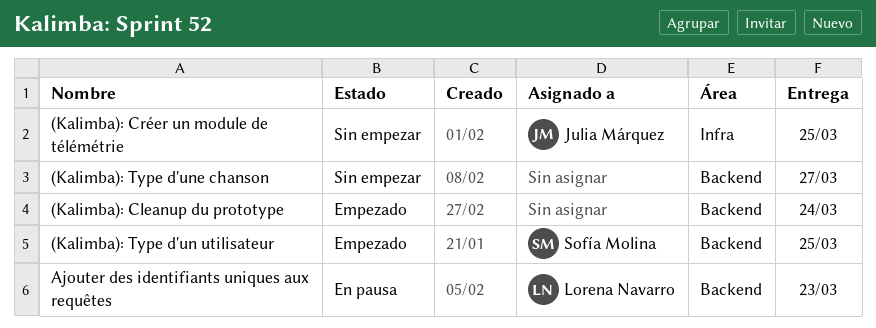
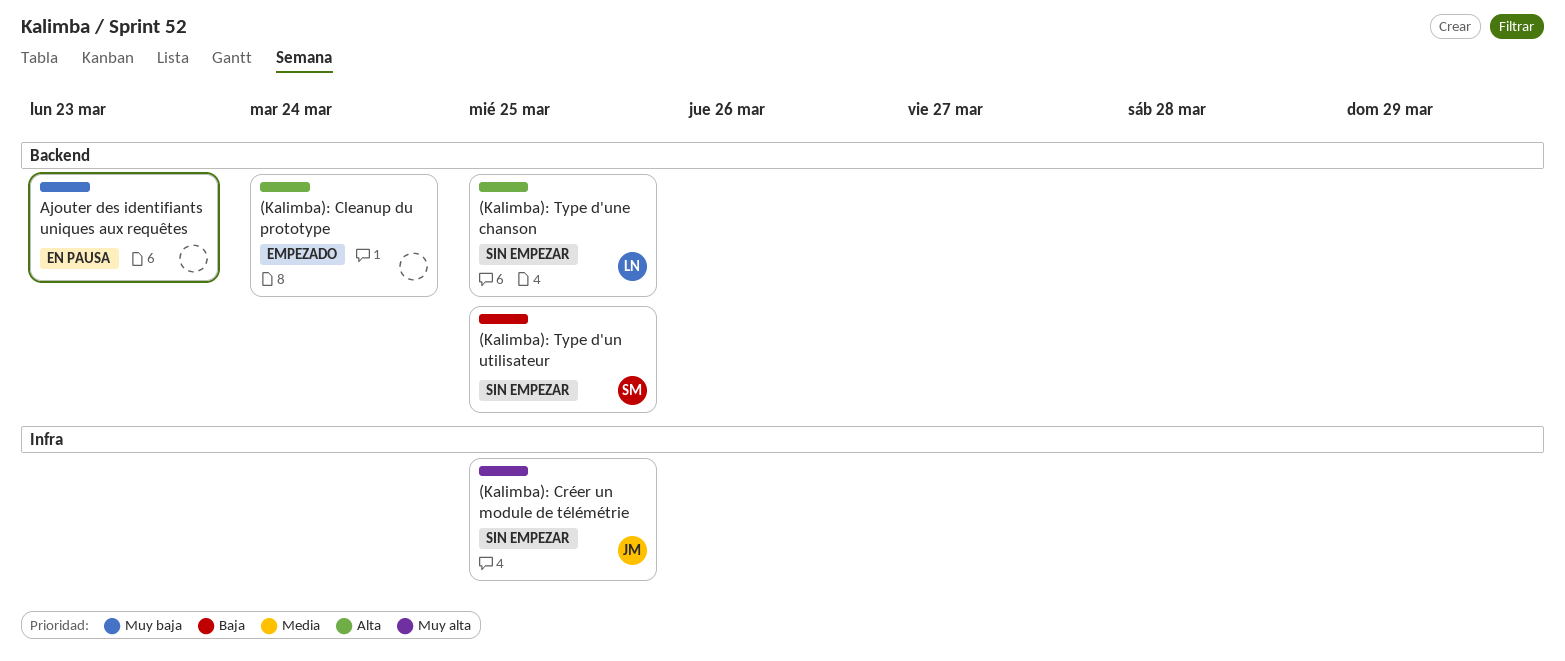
(Kalimba): Type d'un utilisateur, status: Empezado -> Sin empezar
(Kalimba): Type d'une chanson, owner: none -> Lorena Navarro
(Kalimba): Type d'une chanson, due: Mar 27 -> Mar 25
Ajouter des identifiants uniques aux requêtes, owner: Lorena Navarro -> none

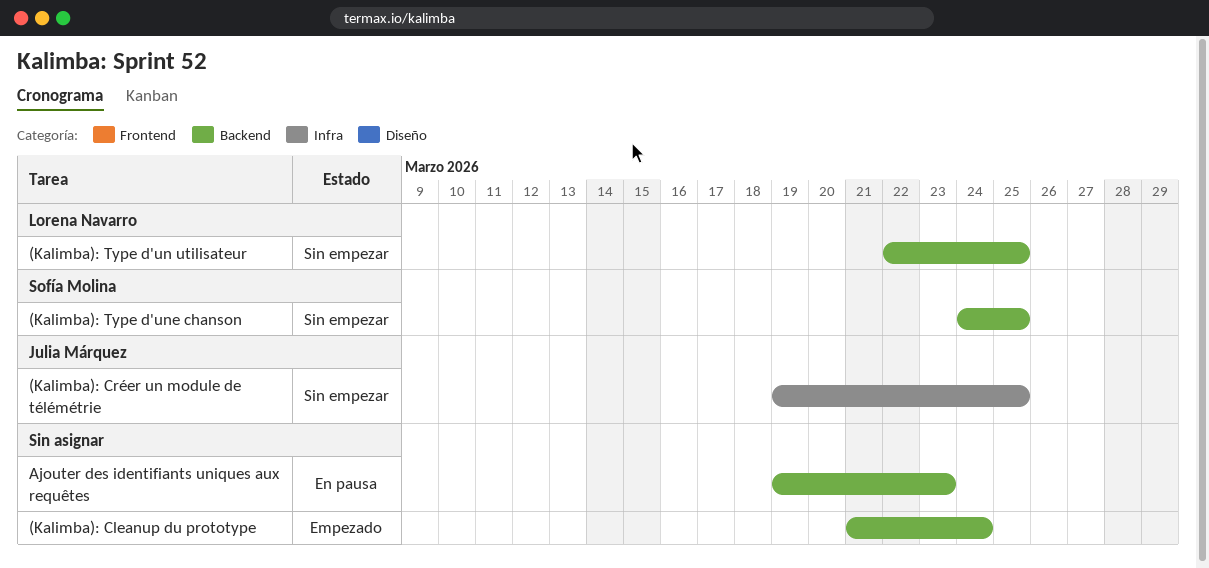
(Kalimba): Type d'un utilisateur, owner: Sofía Molina -> Lorena Navarro
(Kalimba): Type d'une chanson, owner: Lorena Navarro -> Sofía Molina

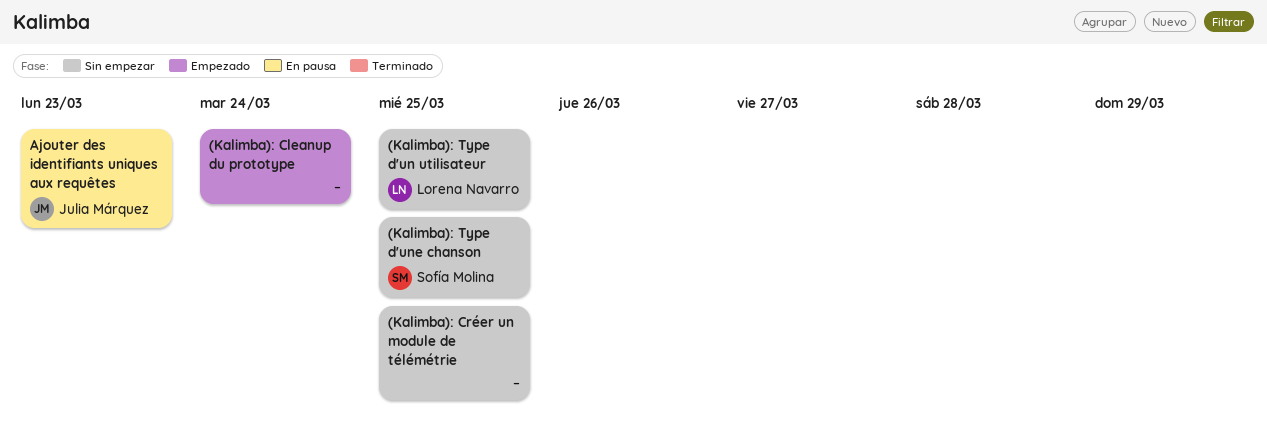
(Kalimba): Créer un module de télémétrie, owner: Julia Márquez -> none
Ajouter des identifiants uniques aux requêtes, owner: none -> Julia Márquez

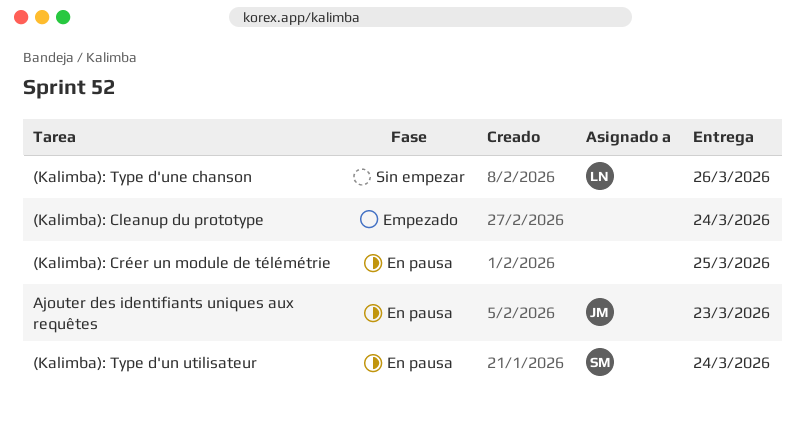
(Kalimba): Créer un module de télémétrie, status: Sin empezar -> En pausa
(Kalimba): Type d'un utilisateur, status: Sin empezar -> En pausa
(Kalimba): Type d'un utilisateur, owner: Lorena Navarro -> Sofía Molina
(Kalimba): Type d'un utilisateur, due: Mar 25 -> Mar 24
(Kalimba): Type d'une chanson, owner: Sofía Molina -> Lorena Navarro
(Kalimba): Type d'une chanson, due: Mar 25 -> Mar 26

